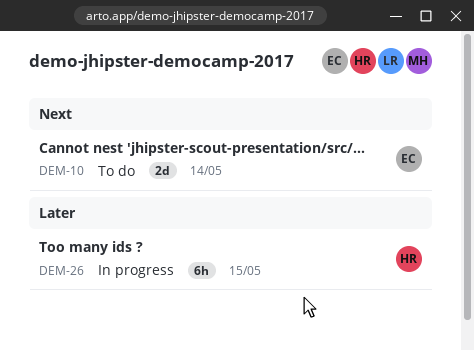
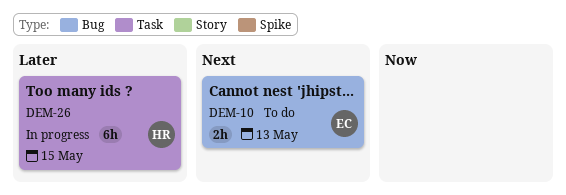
DEM-10, estimate: 2d -> 2h
DEM-10, day: May 14 -> May 13

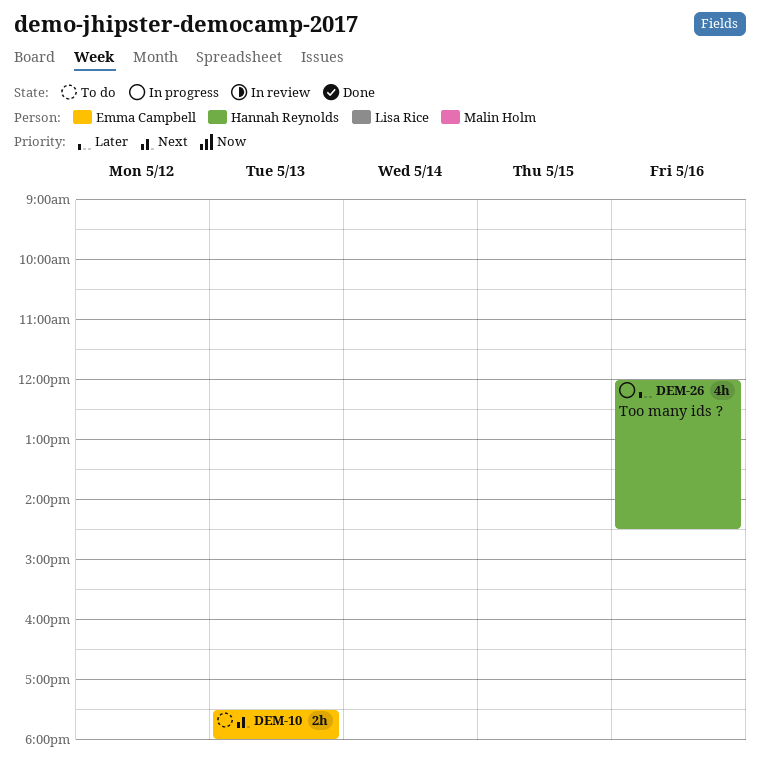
DEM-26, estimate: 6h -> 4h
DEM-26, day: May 15 -> May 16

